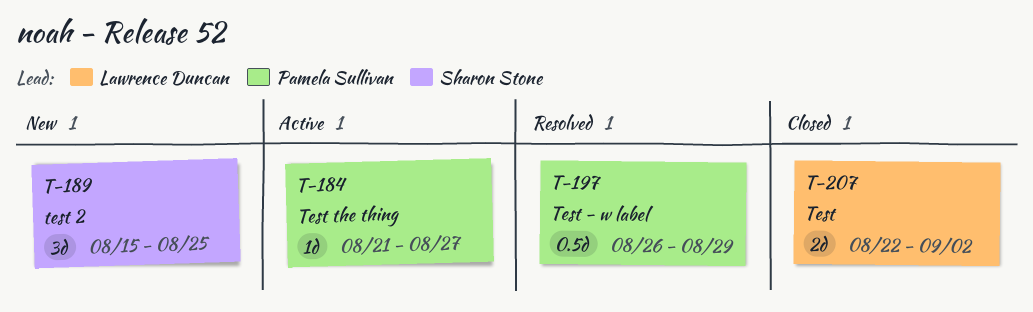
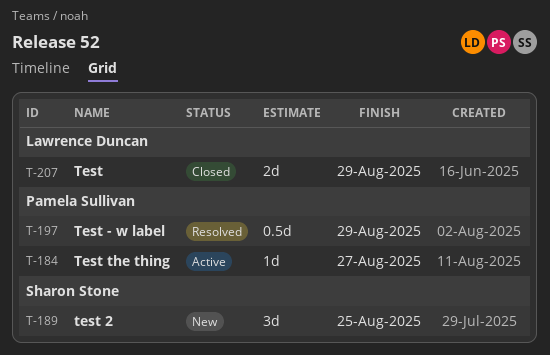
T-207, due: Sep 2 -> Aug 29

